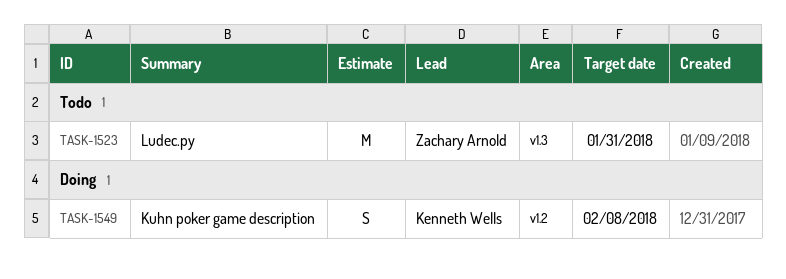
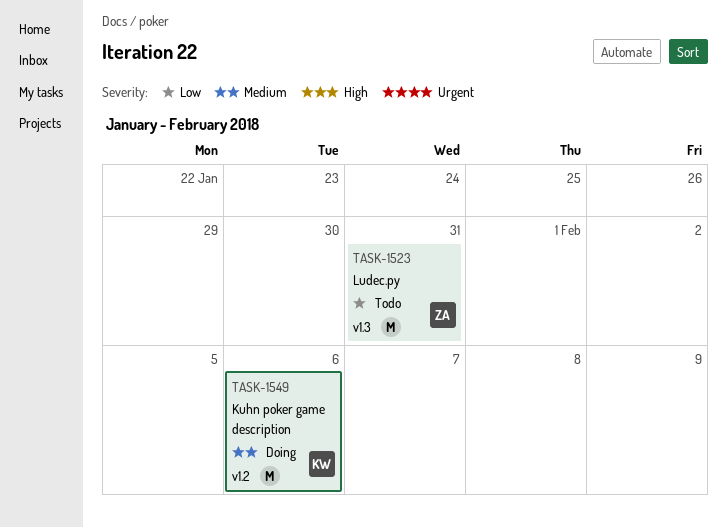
TASK-1549, estimate: S -> M
TASK-1549, due: Feb 8 -> Feb 6

